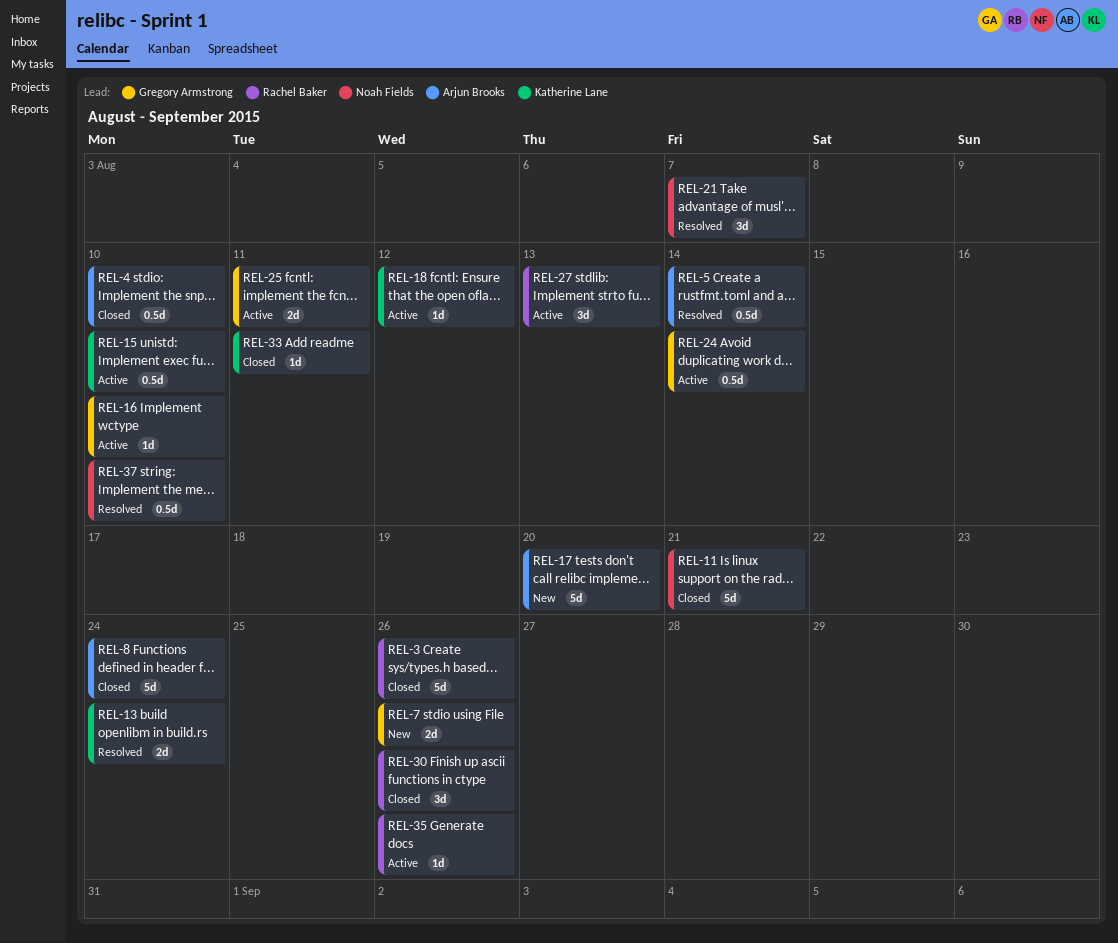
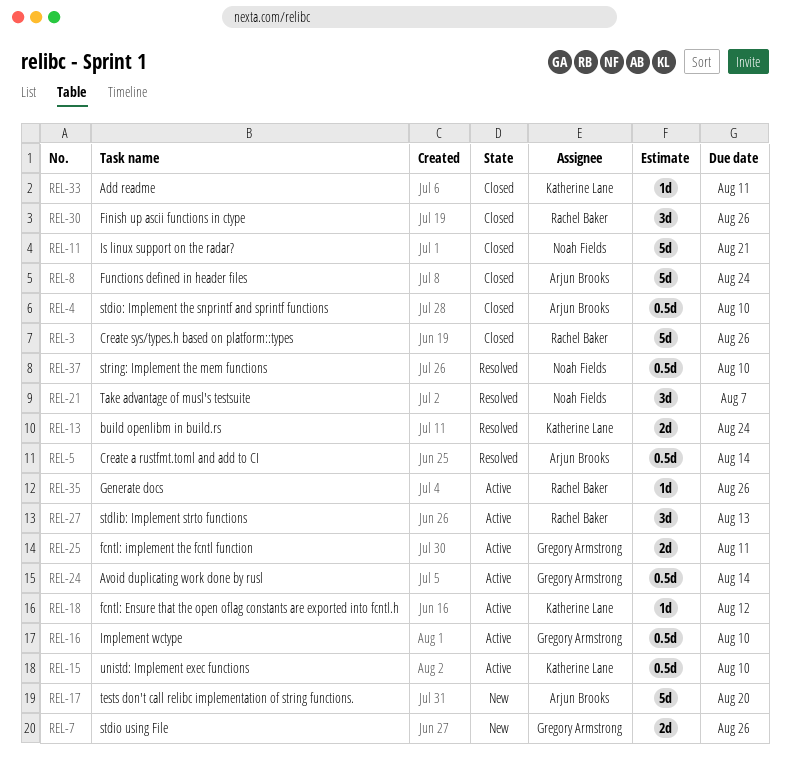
REL-16, estimate: 1d -> 0.5d

